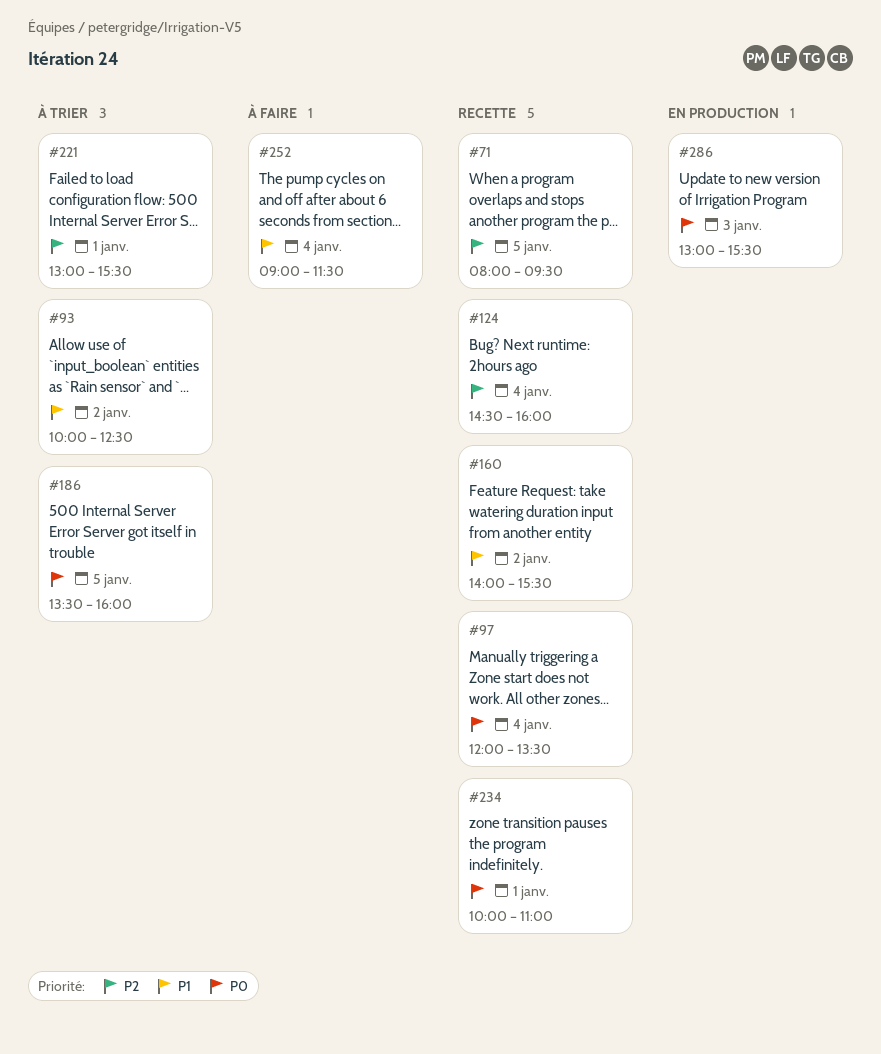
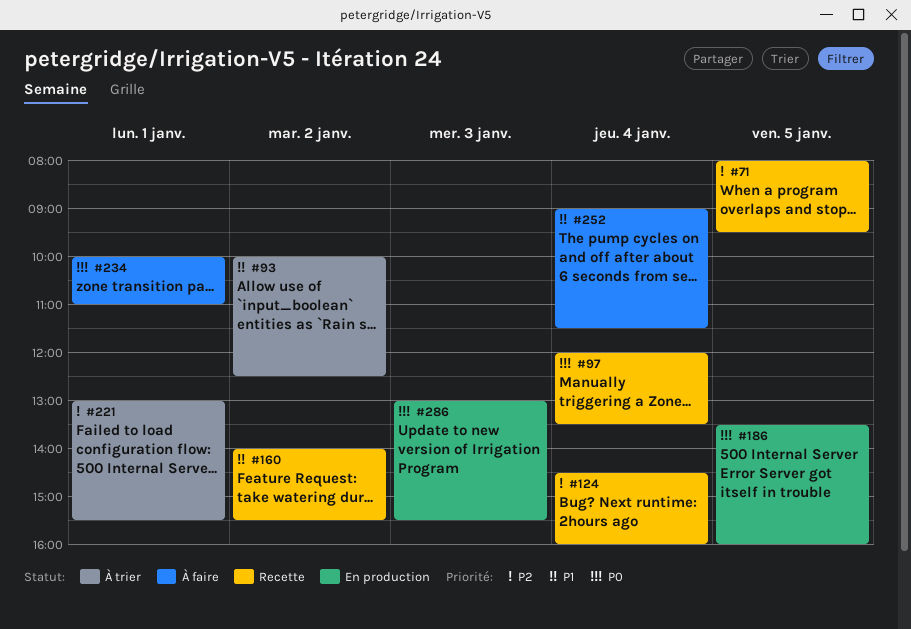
#186, status: À trier -> En production
#234, status: Recette -> À faire

